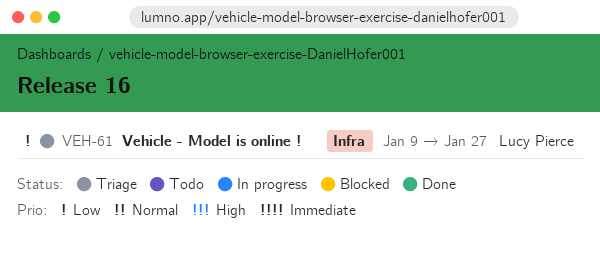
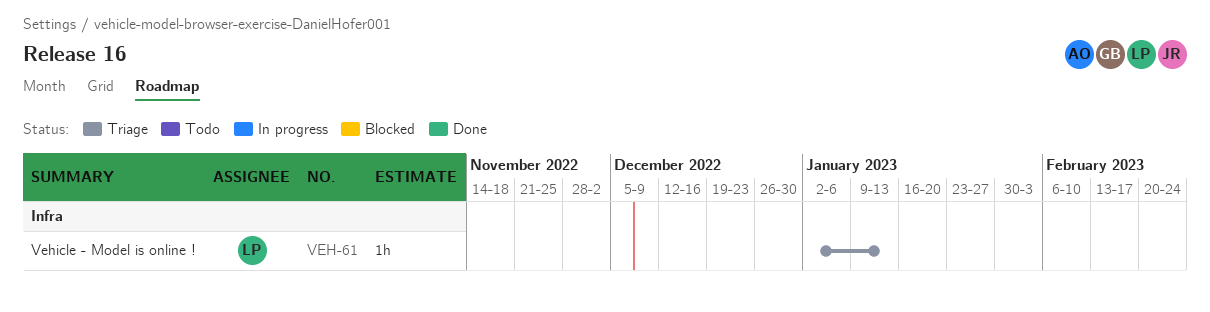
VEH-61, start: Jan 9 -> Jan 2
VEH-61, due: Jan 27 -> Jan 13

